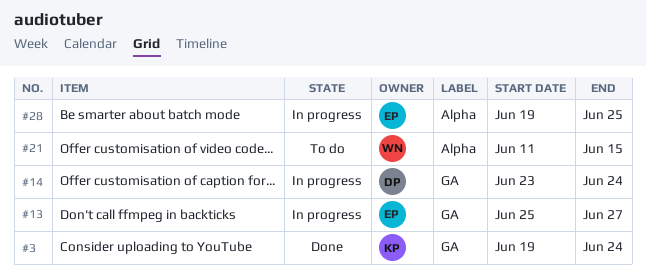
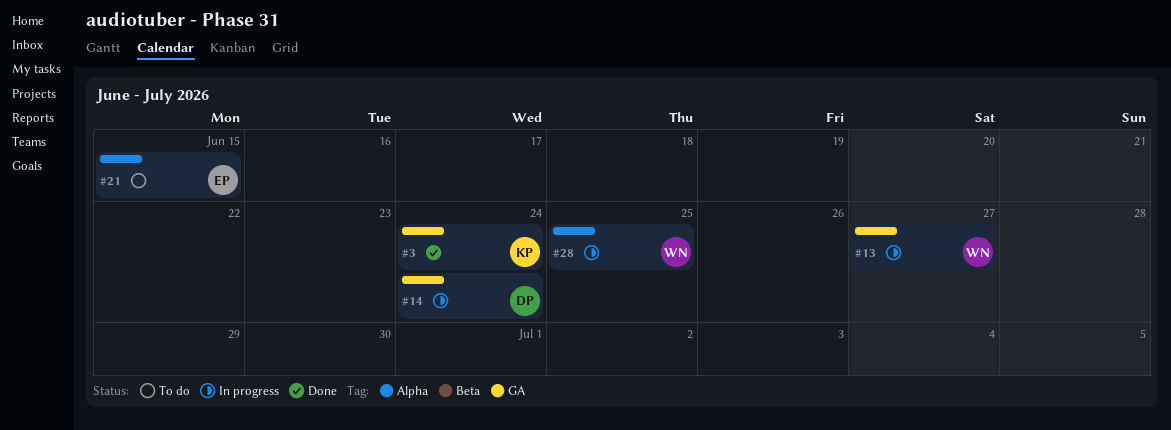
#13, owner: EP -> WN
#21, owner: WN -> EP
#28, owner: EP -> WN

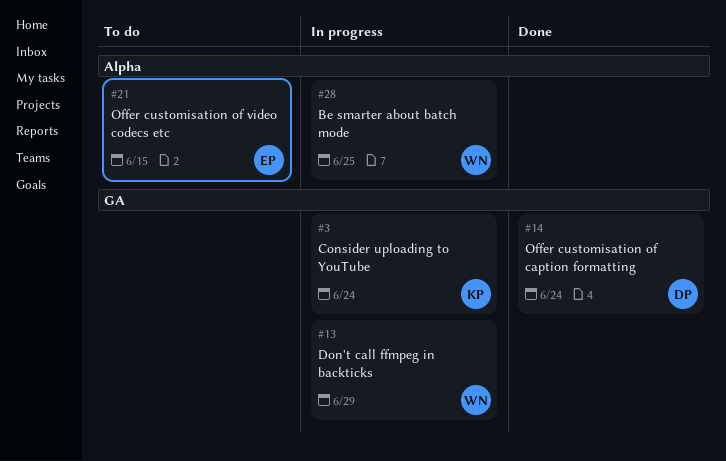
#3, status: Done -> In progress
#13, due: Jun 27 -> Jun 29
#14, status: In progress -> Done

